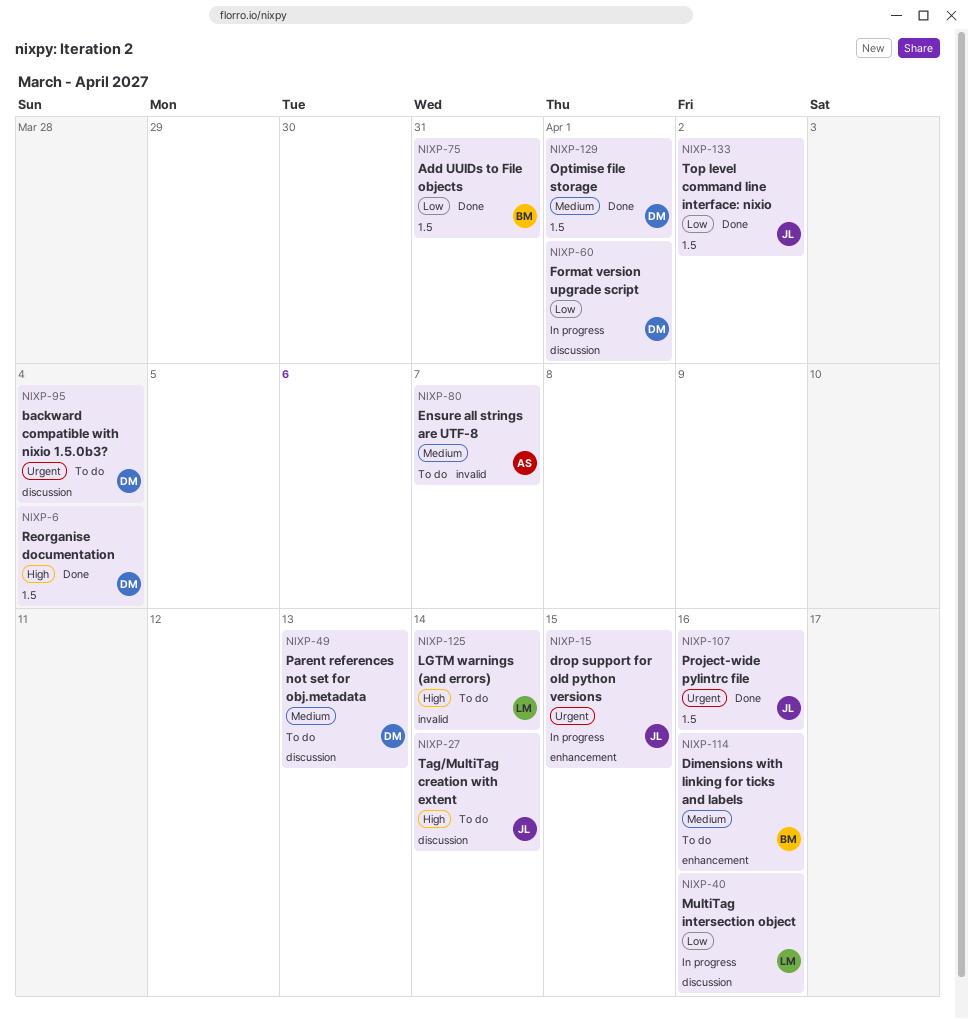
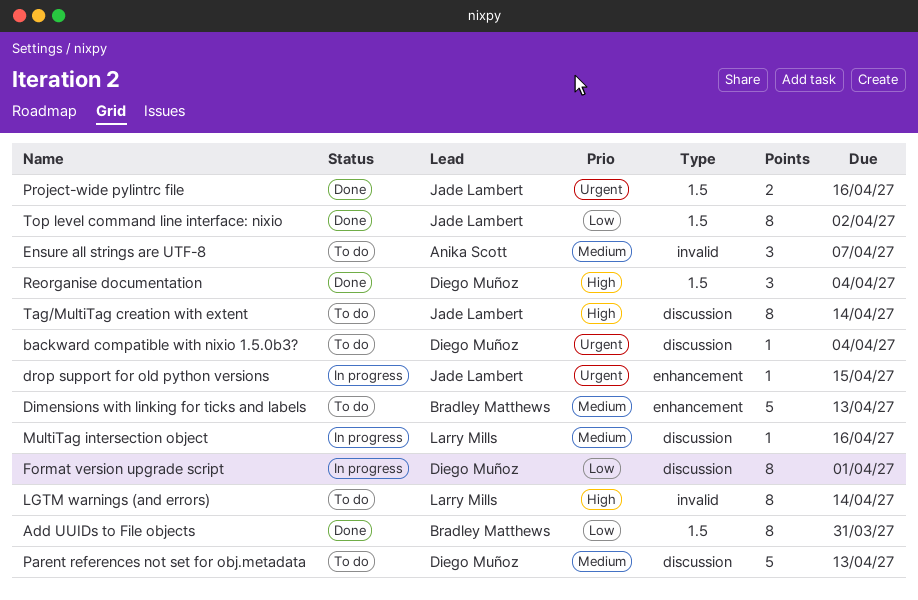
Dimensions with linking for ticks and labels, due: Apr 16 -> Apr 13
MultiTag intersection object, priority: Low -> Medium
Optimise file storage: present -> none

